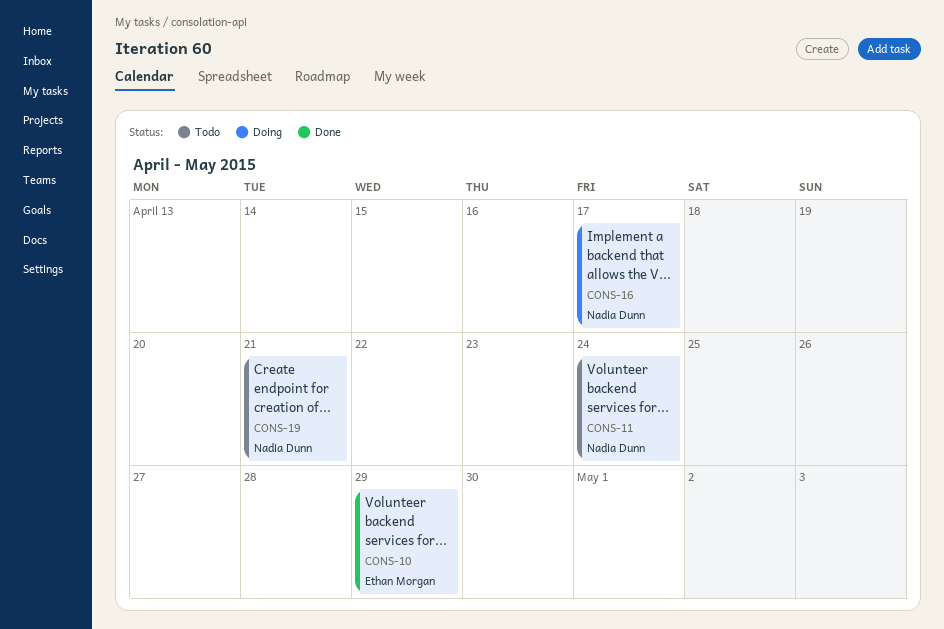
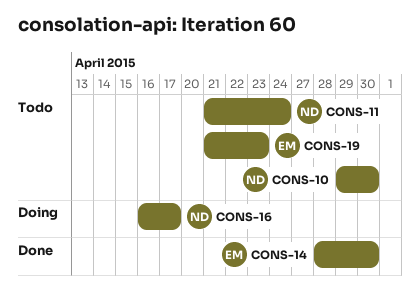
CONS-10, status: Done -> Todo
CONS-10, owner: Ethan Morgan -> Nadia Dunn
CONS-10, due: Apr 29 -> Apr 30
CONS-14: none -> present
CONS-19, owner: Nadia Dunn -> Ethan Morgan
CONS-19, due: Apr 21 -> Apr 23

